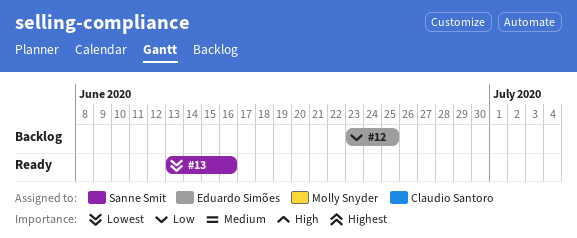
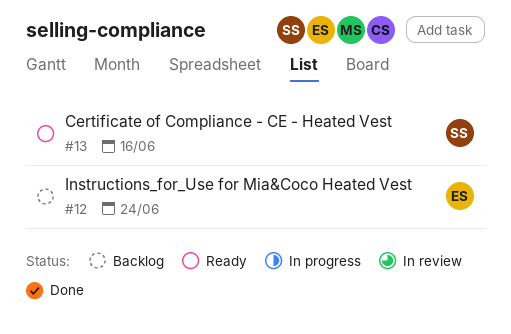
#12, due: Jun 25 -> Jun 24

